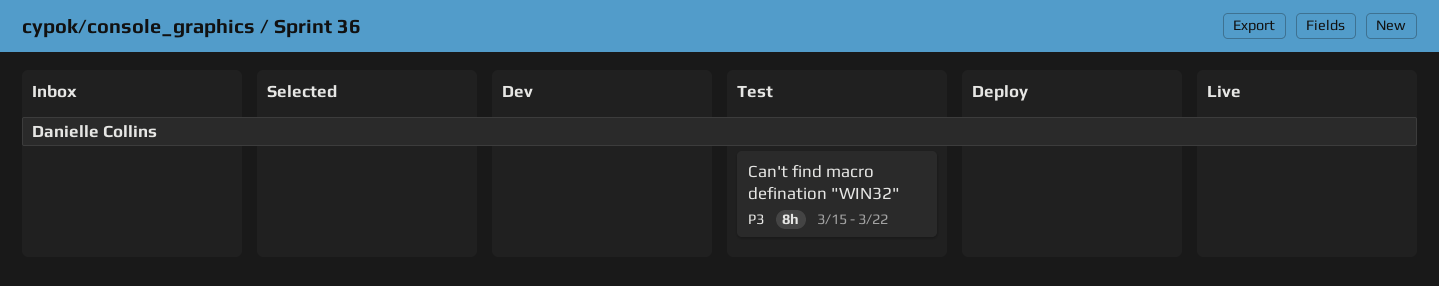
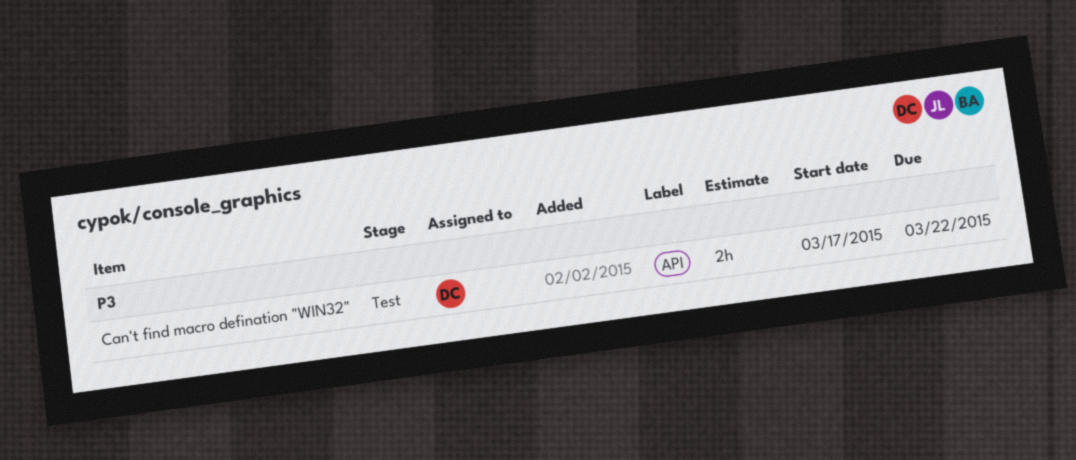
Can't find macro defination "WIN32", estimate: 8h -> 2h
Can't find macro defination "WIN32", start: Mar 15 -> Mar 17

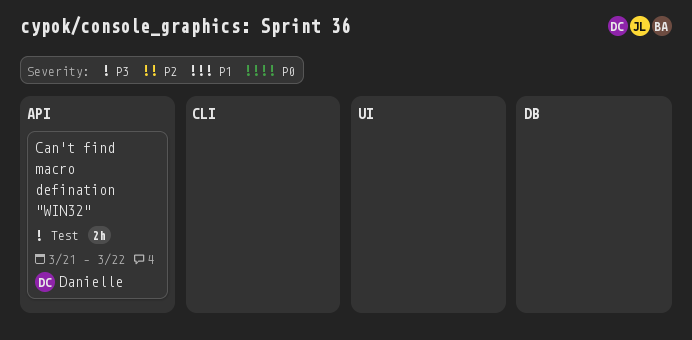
Can't find macro defination "WIN32", start: Mar 17 -> Mar 21

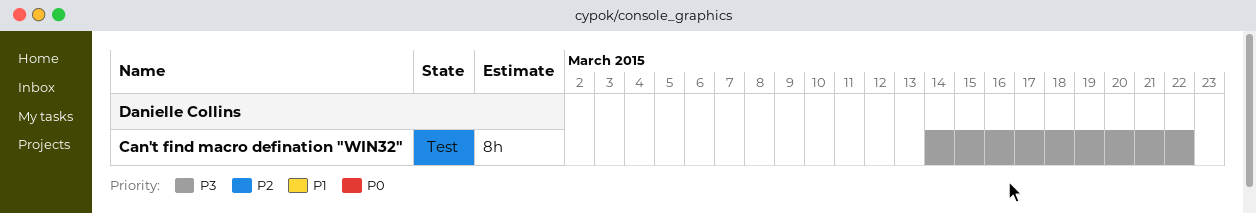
Can't find macro defination "WIN32", estimate: 2h -> 8h
Can't find macro defination "WIN32", start: Mar 21 -> Mar 14

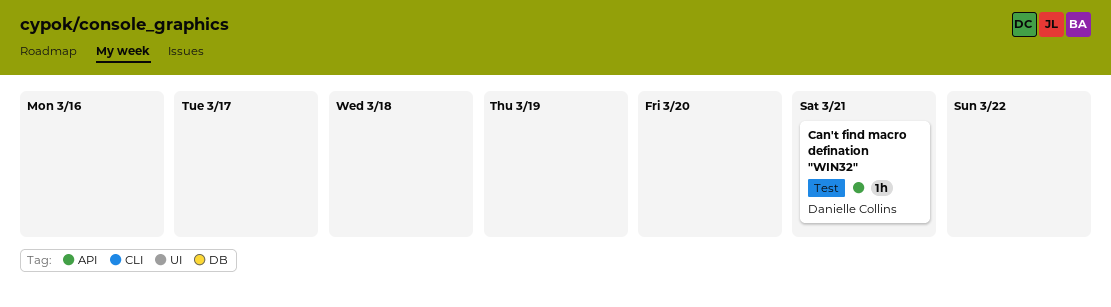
Can't find macro defination "WIN32", estimate: 8h -> 1h
Can't find macro defination "WIN32", due: Mar 22 -> Mar 21

